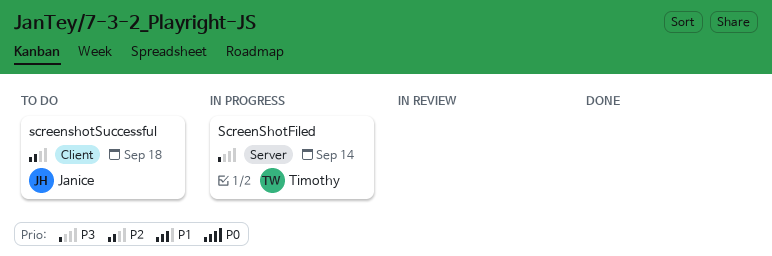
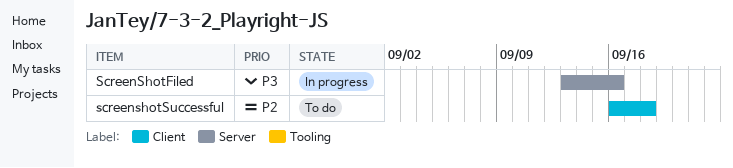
ScreenShotFiled, due: Sep 14 -> Sep 16

